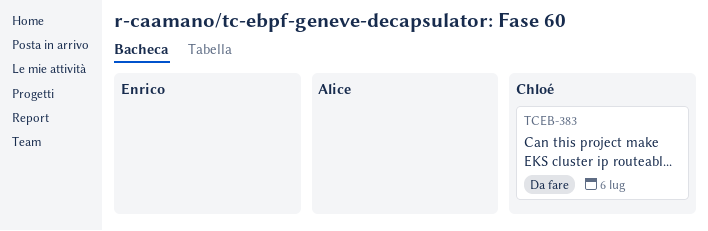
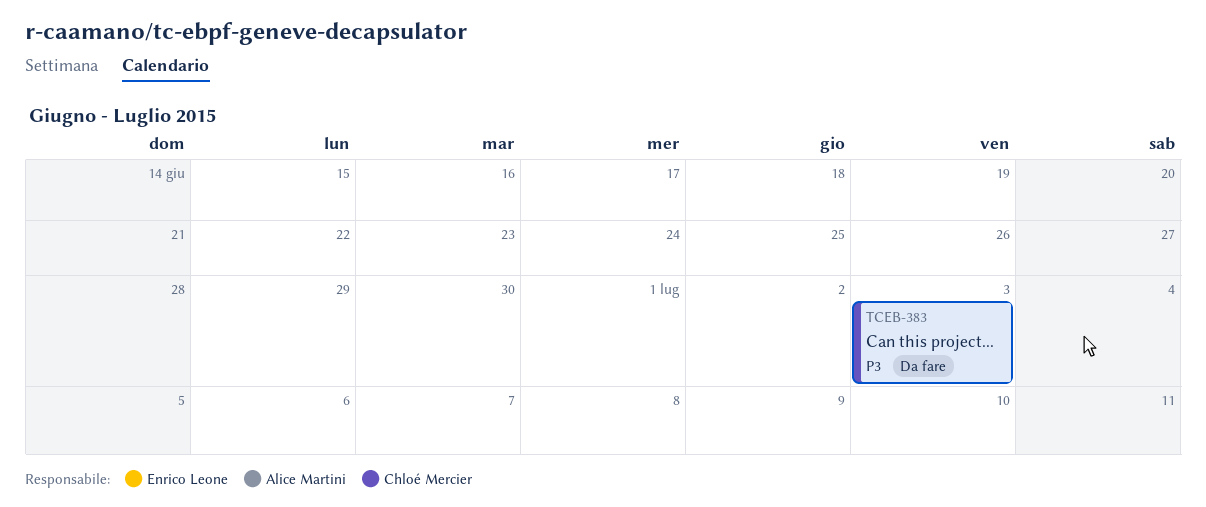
TCEB-383, due: Jul 6 -> Jul 3

